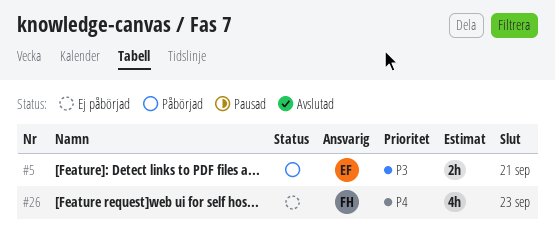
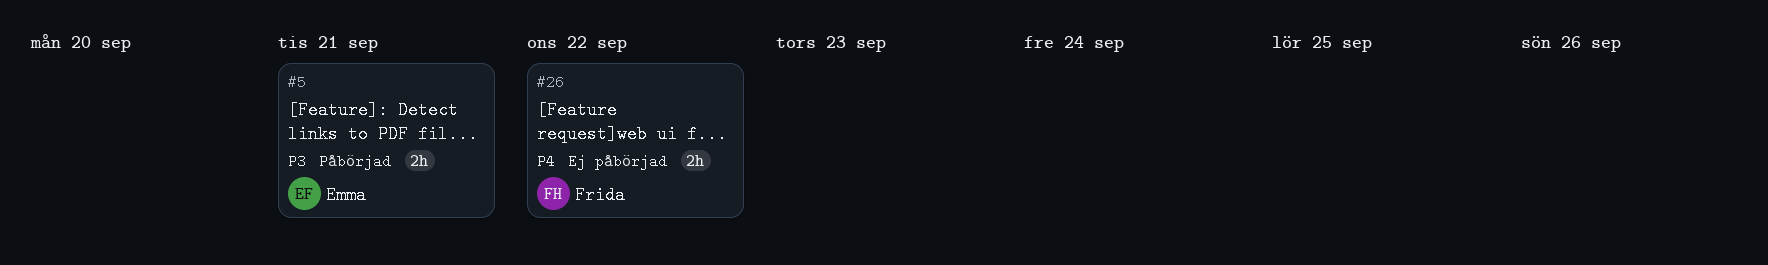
#26, estimate: 4h -> 2h
#26, due: Sep 23 -> Sep 22

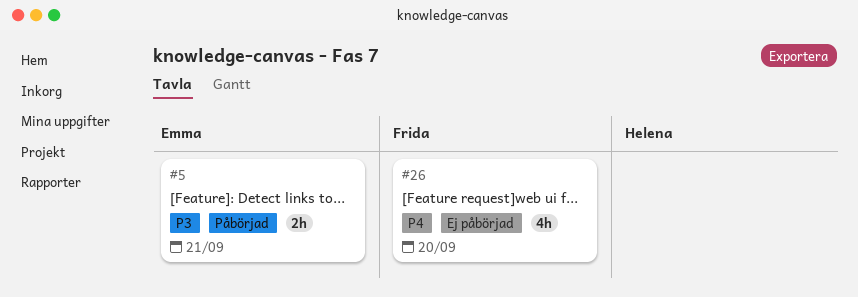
#26, estimate: 2h -> 4h
#26, due: Sep 22 -> Sep 20

